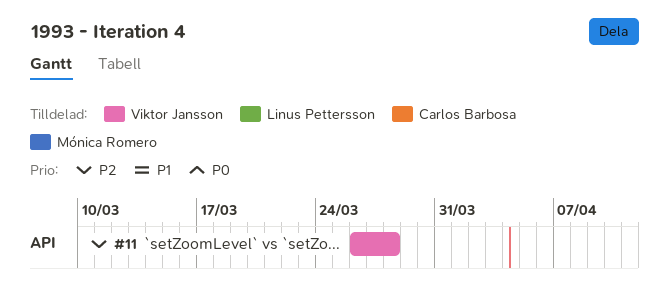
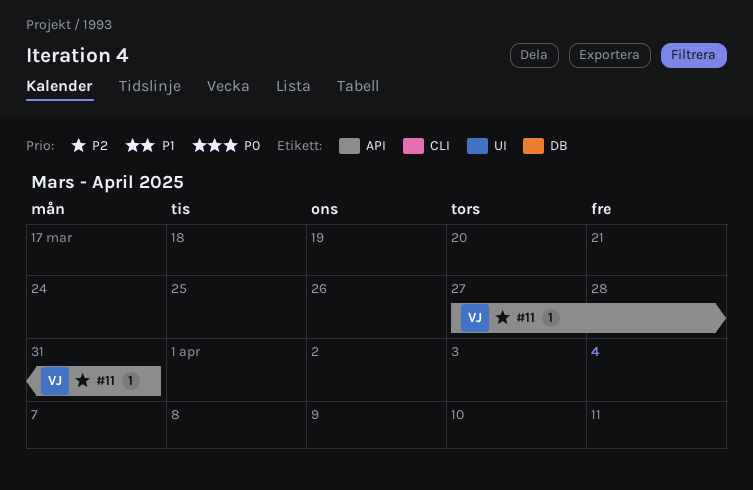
#11, start: Mar 26 -> Mar 27
#11, due: Mar 28 -> Mar 31

